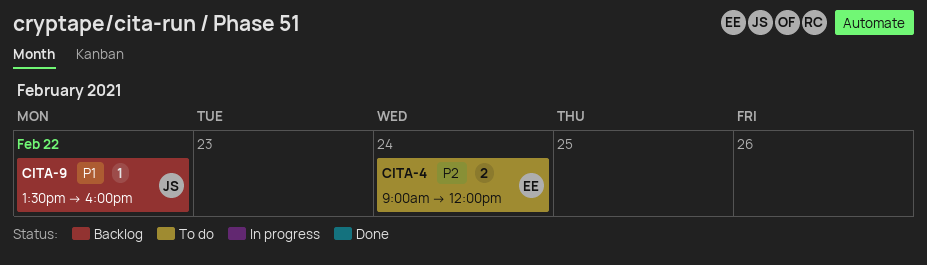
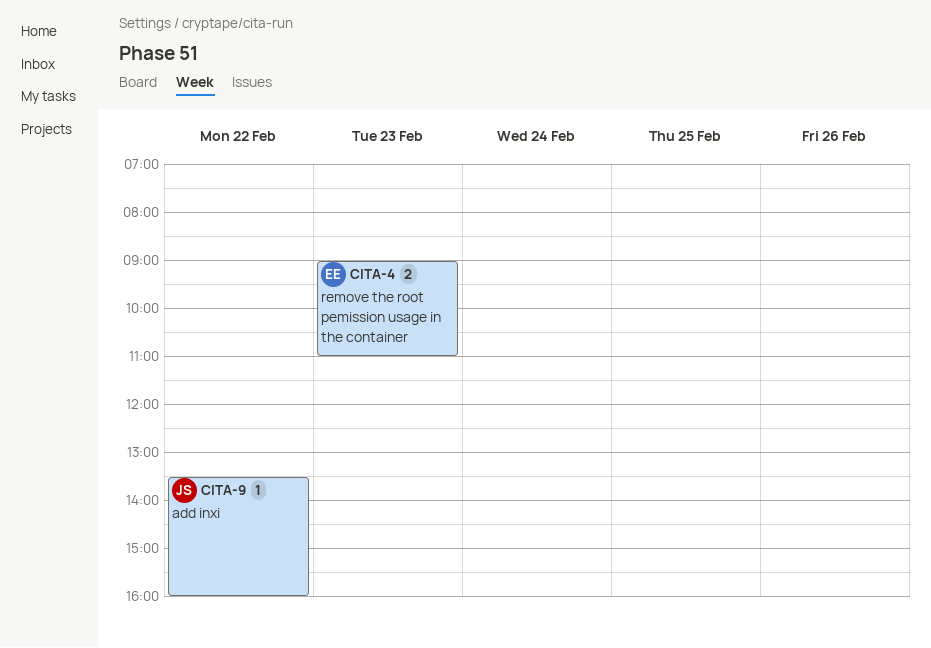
CITA-4, day: Feb 24 -> Feb 23
CITA-4, ends: 12:00 -> 11:00

